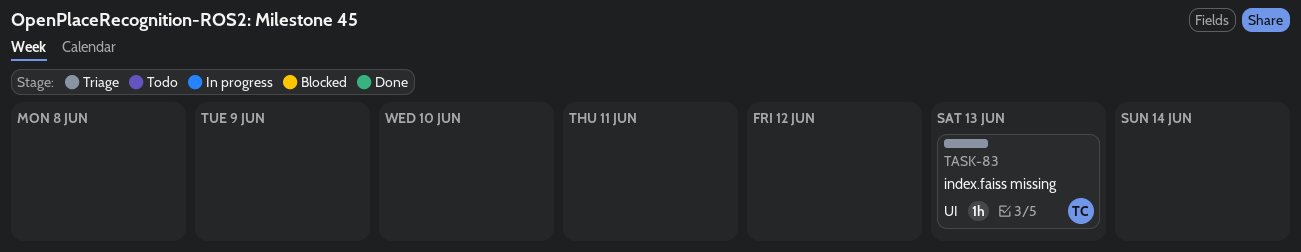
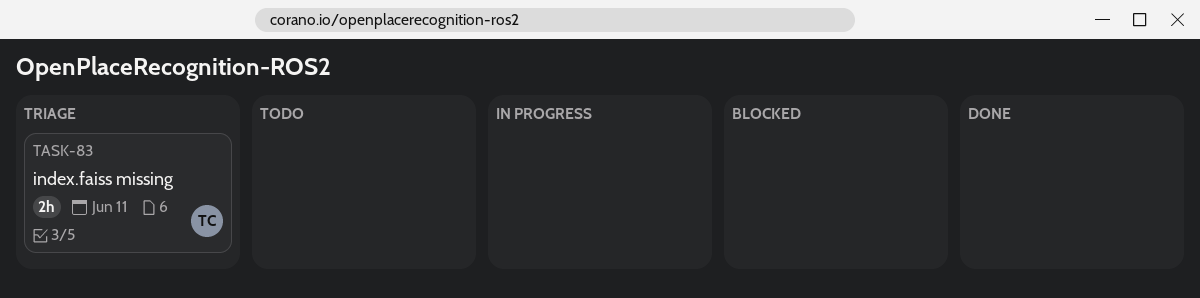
TASK-83, estimate: 1h -> 2h
TASK-83, due: Jun 13 -> Jun 11

